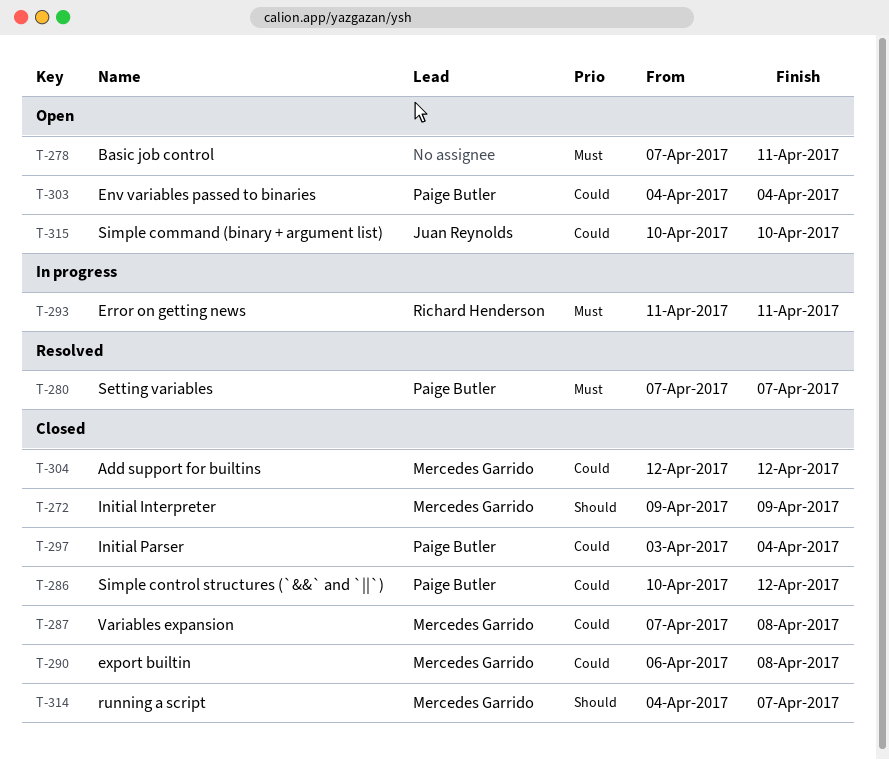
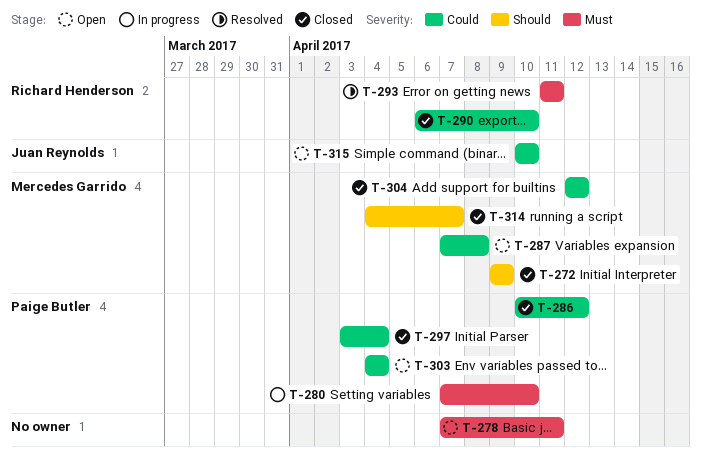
T-280, status: Resolved -> In progress
T-280, due: Apr 7 -> Apr 10
T-287, status: Closed -> Open
T-290, owner: Mercedes Garrido -> Richard Henderson
T-290, due: Apr 8 -> Apr 10
T-293, status: In progress -> Resolved

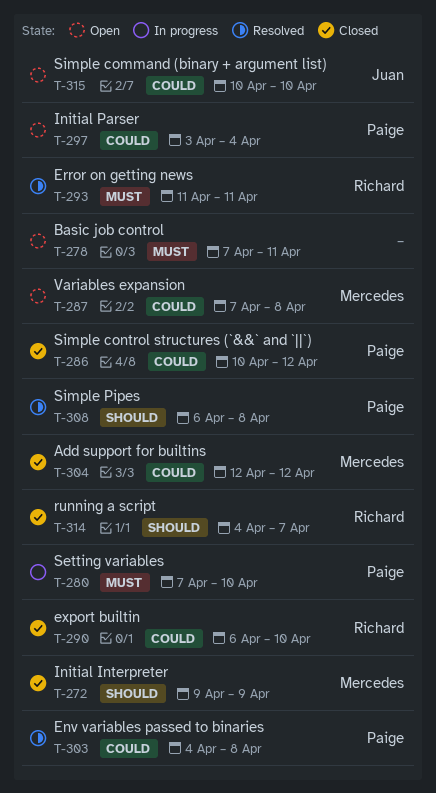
T-297, status: Closed -> Open
T-303, status: Open -> Resolved
T-303, due: Apr 4 -> Apr 8
T-308: none -> present
T-314, owner: Mercedes Garrido -> Richard Henderson

